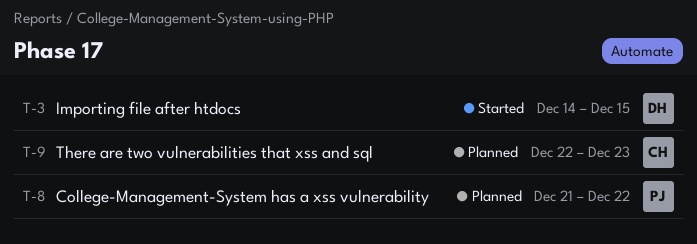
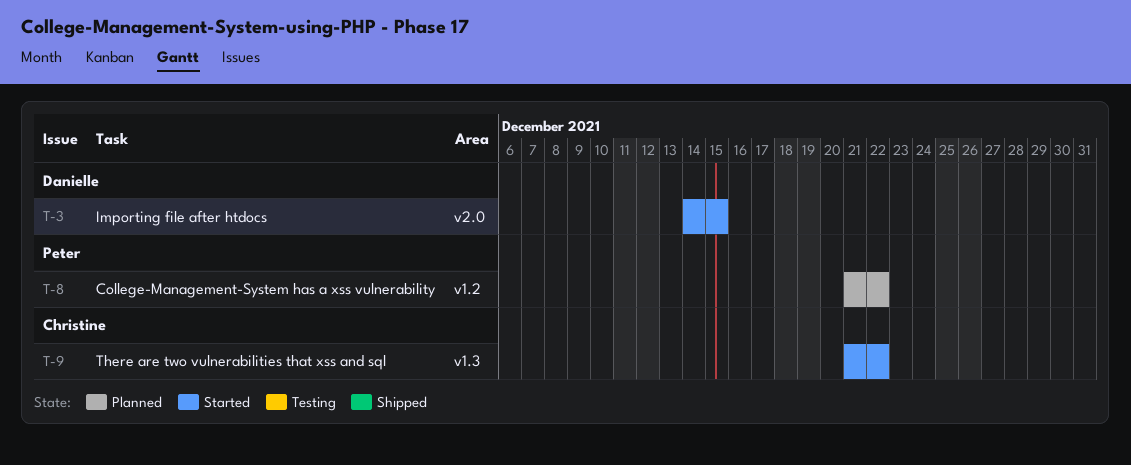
T-9, status: Planned -> Started
T-9, start: Dec 22 -> Dec 21
T-9, due: Dec 23 -> Dec 22

